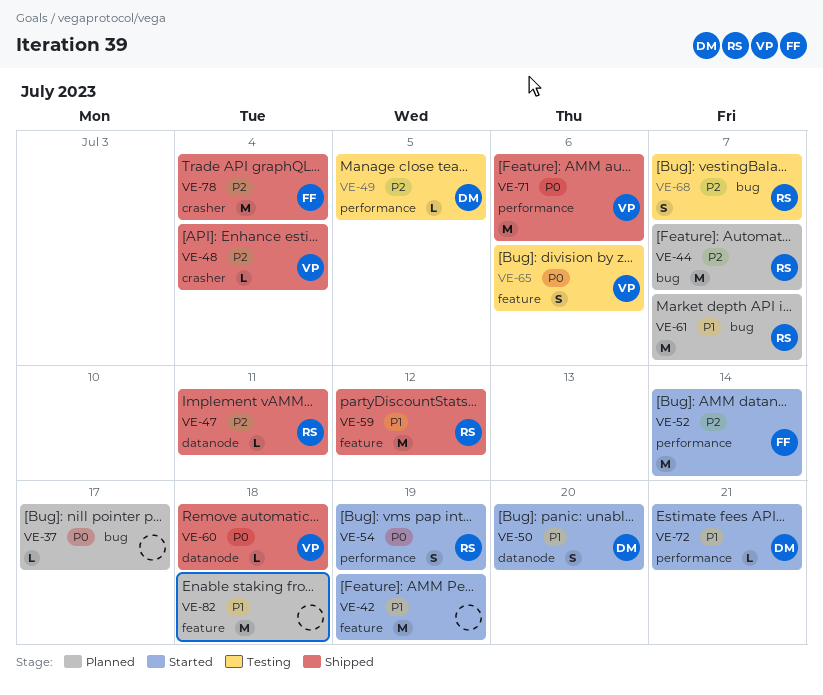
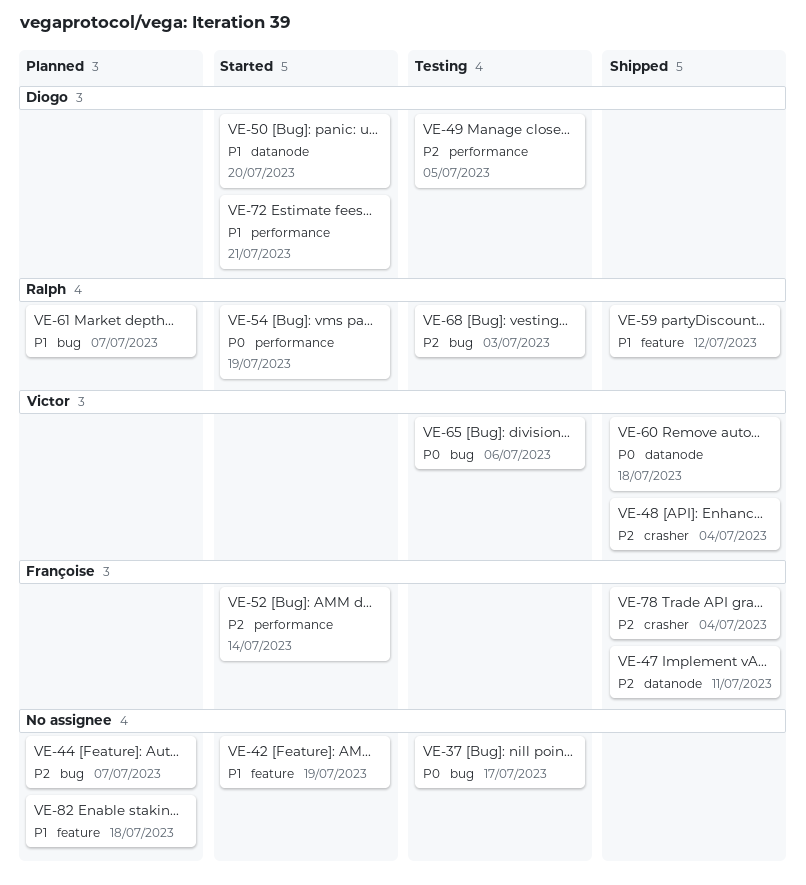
VE-37, status: Planned -> Testing
VE-44, owner: Ralph -> none
VE-47, owner: Ralph -> Françoise
VE-65, label: feature -> bug
VE-68, due: Jul 7 -> Jul 3
VE-71: present -> none

